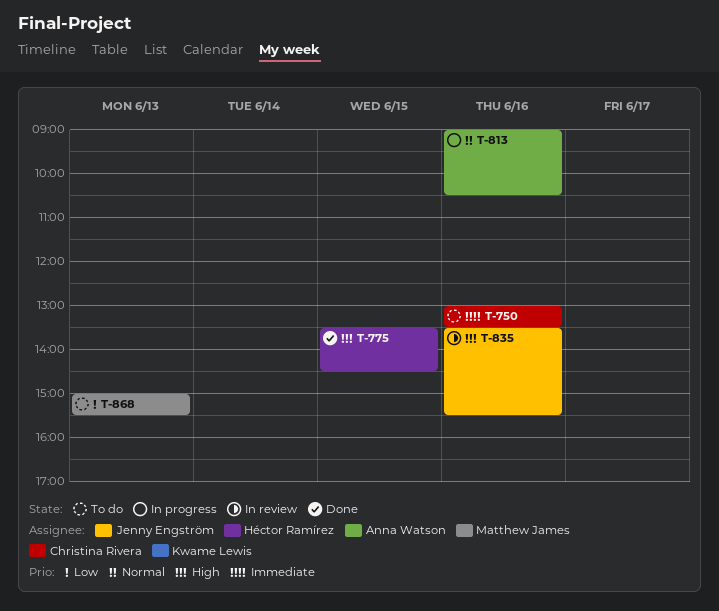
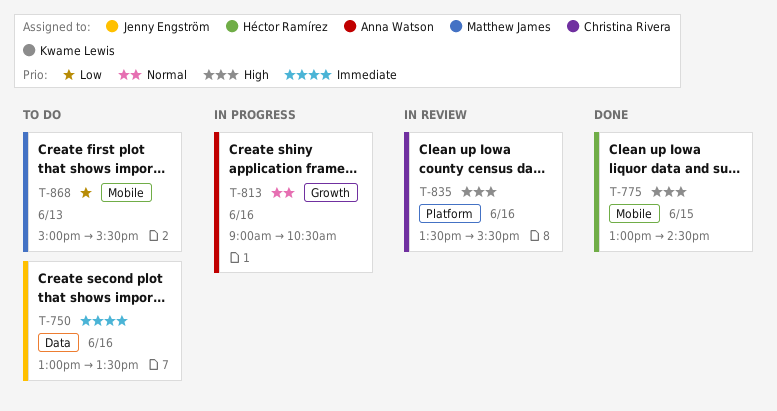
T-750, owner: Christina Rivera -> Jenny Engström
T-775, begins: 13:30 -> 13:00
T-835, owner: Jenny Engström -> Christina Rivera

